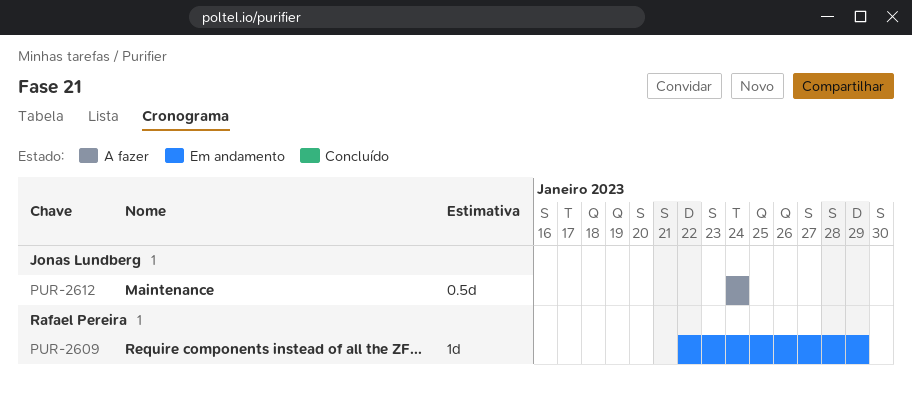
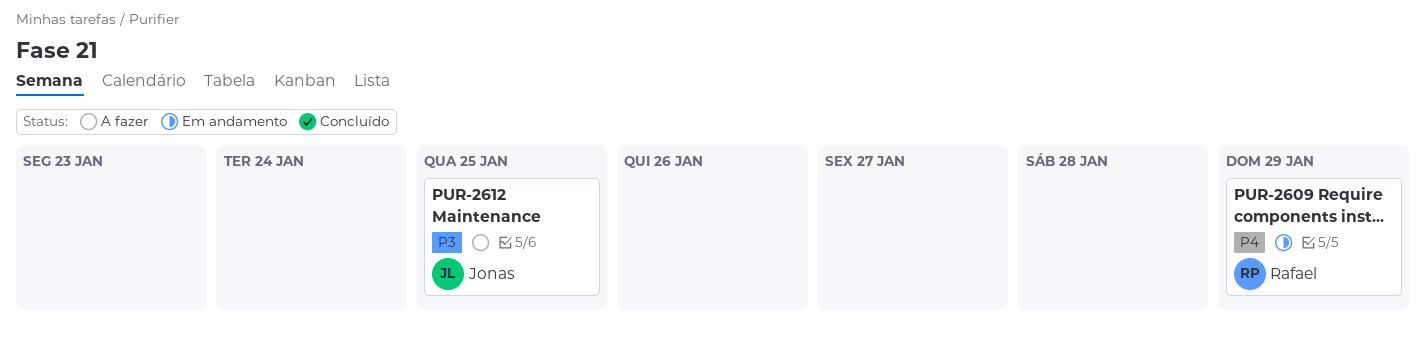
PUR-2612, due: Jan 24 -> Jan 25

